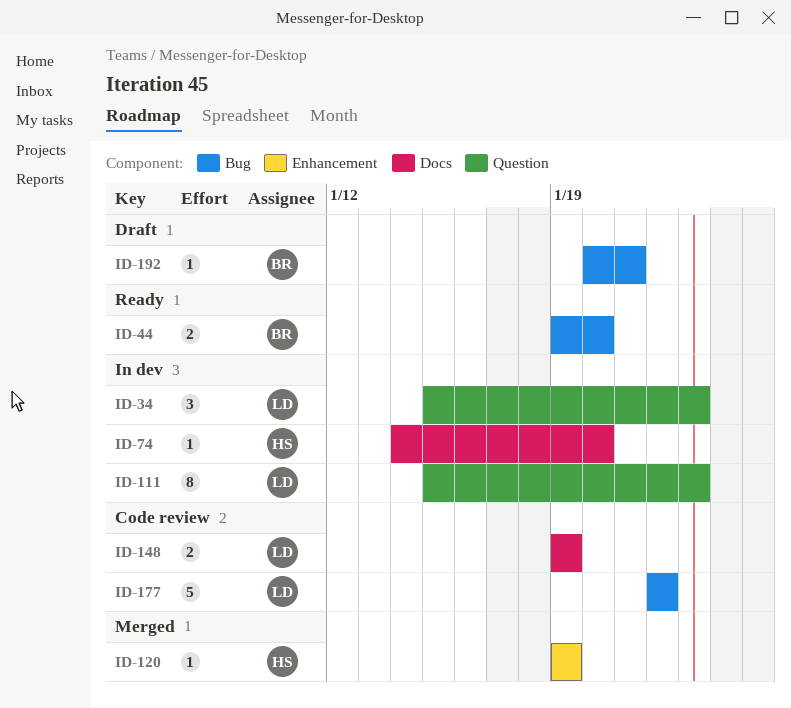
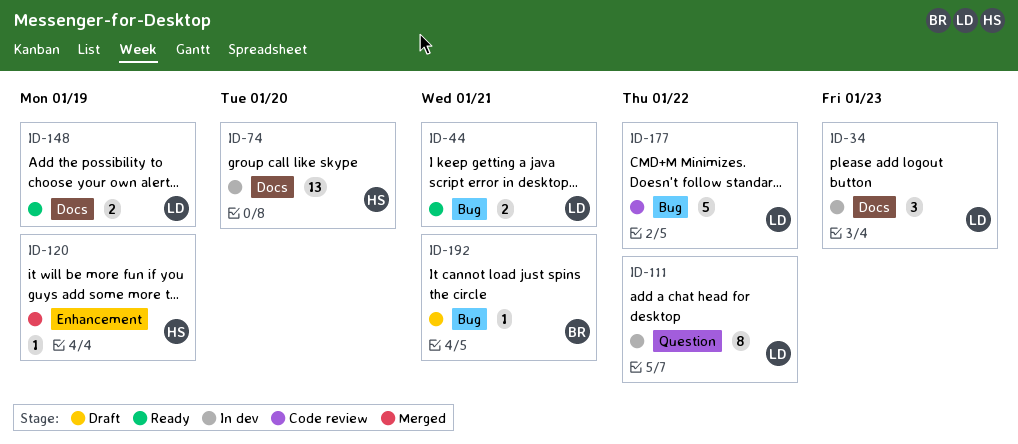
ID-34, label: Question -> Docs
ID-44, owner: BR -> LD
ID-44, due: Jan 20 -> Jan 21
ID-74, estimate: 1 -> 13
ID-111, due: Jan 23 -> Jan 22
ID-148, status: Code review -> Ready

